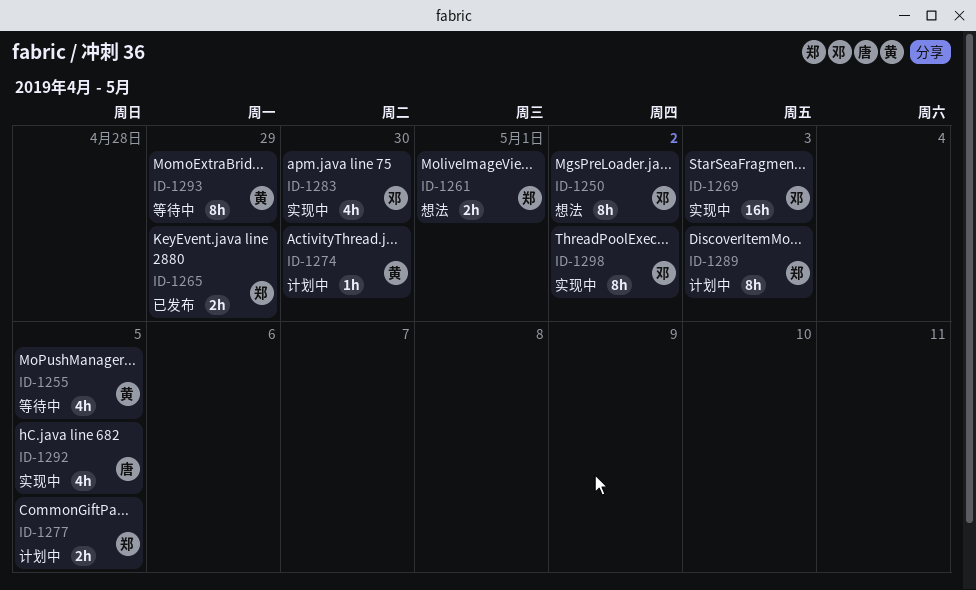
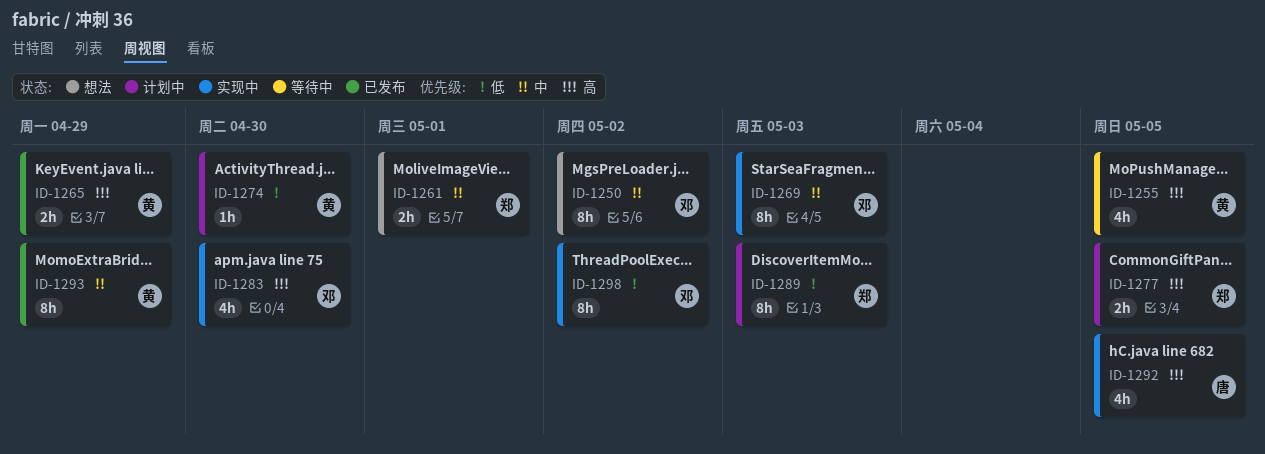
ID-1265, owner: 郑 -> 黄
ID-1269, estimate: 16h -> 8h
ID-1293, status: 等待中 -> 已发布

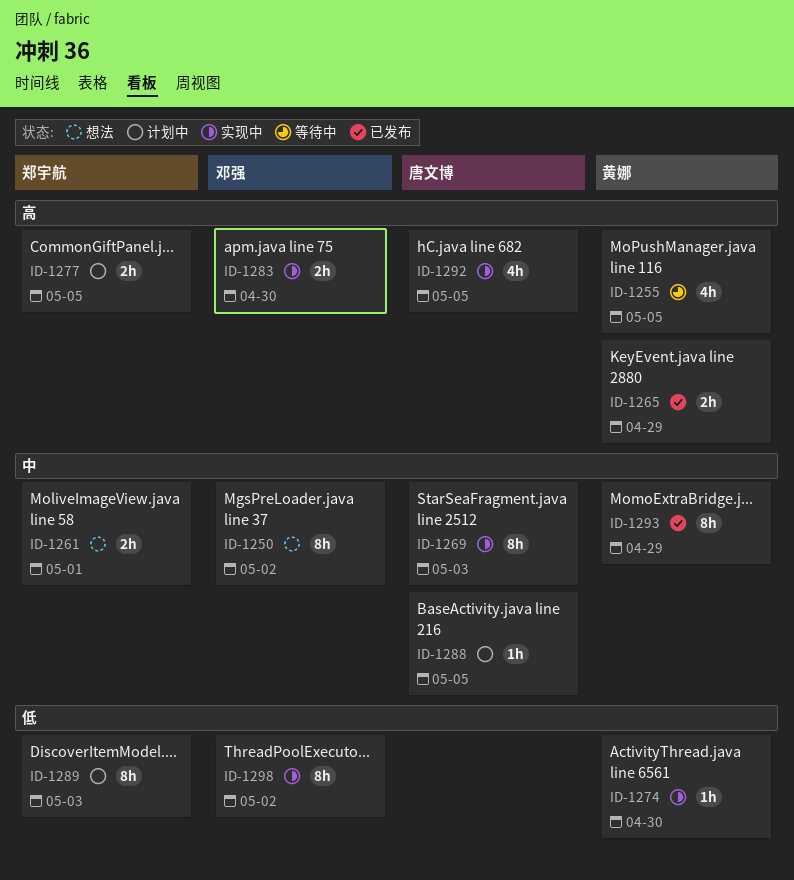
ID-1269, owner: 邓强 -> 唐文博
ID-1274, status: 计划中 -> 实现中
ID-1283, estimate: 4h -> 2h
ID-1288: none -> present

